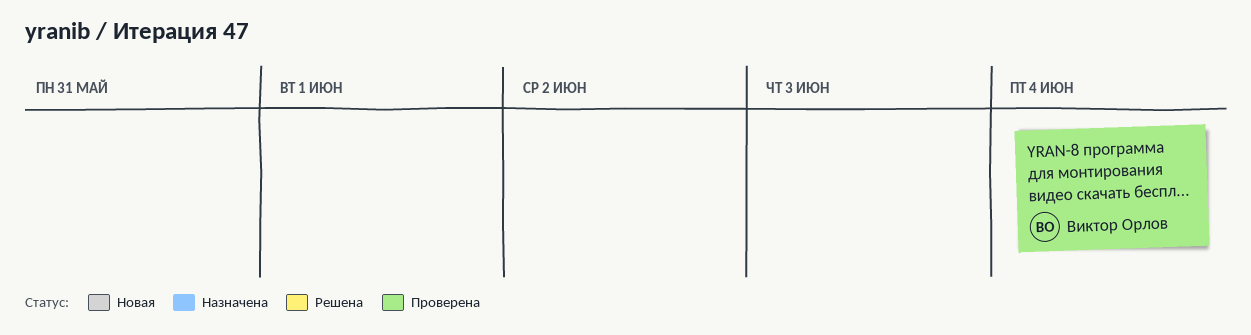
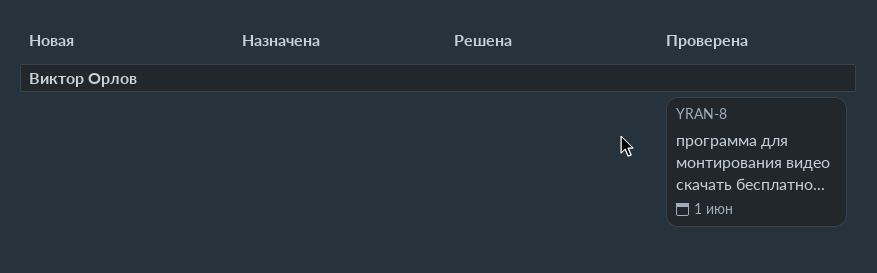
YRAN-8, due: Jun 4 -> Jun 1

